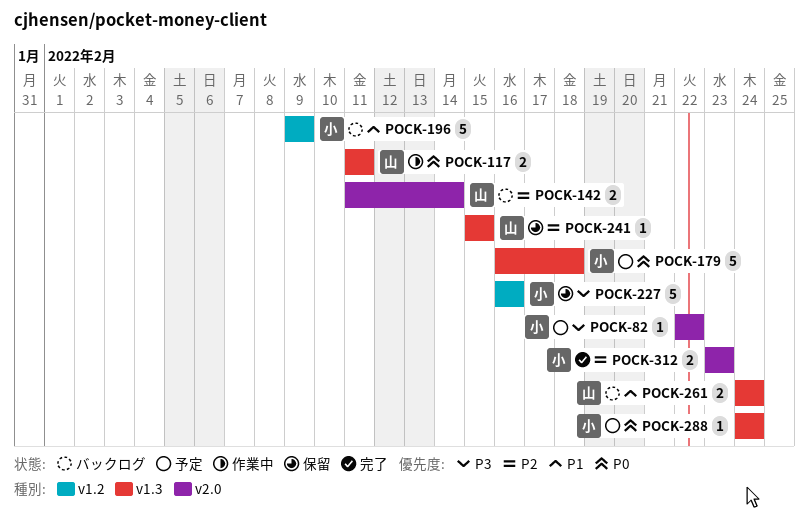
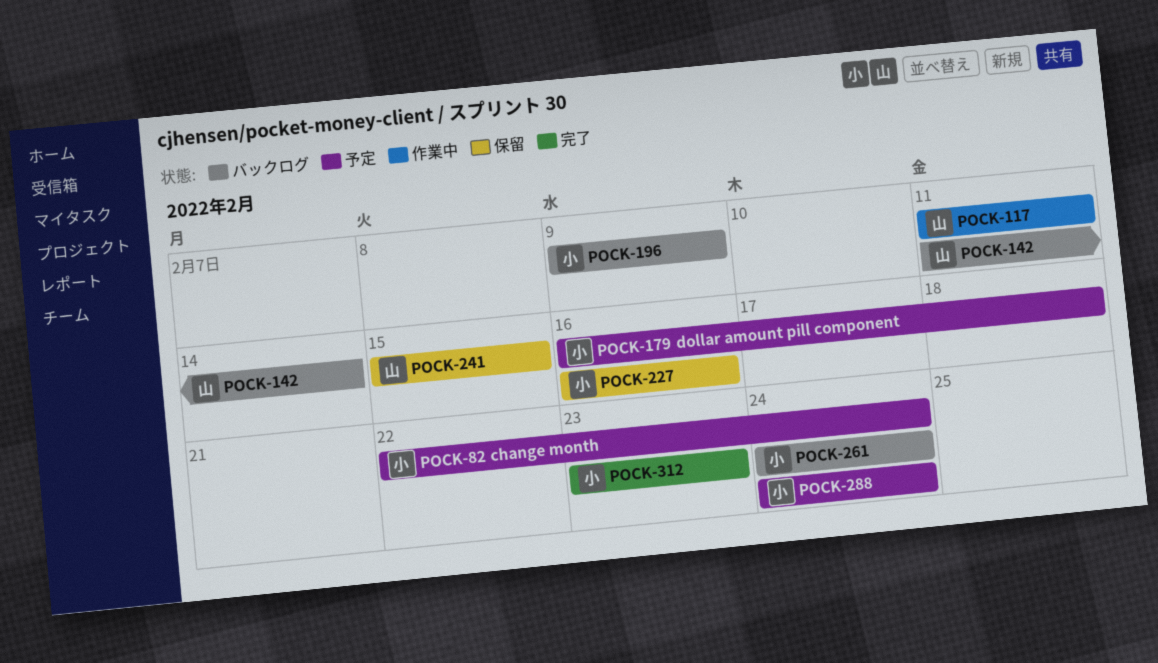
POCK-82, due: Feb 22 -> Feb 24
POCK-261, owner: 山 -> 小

